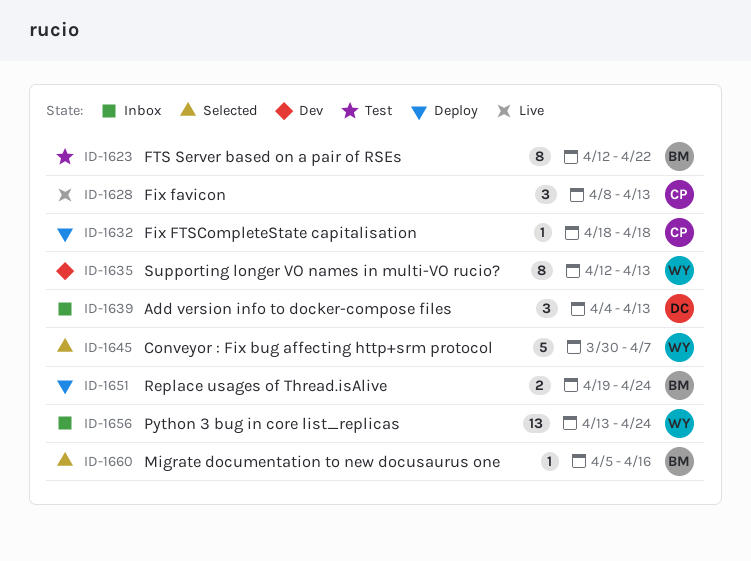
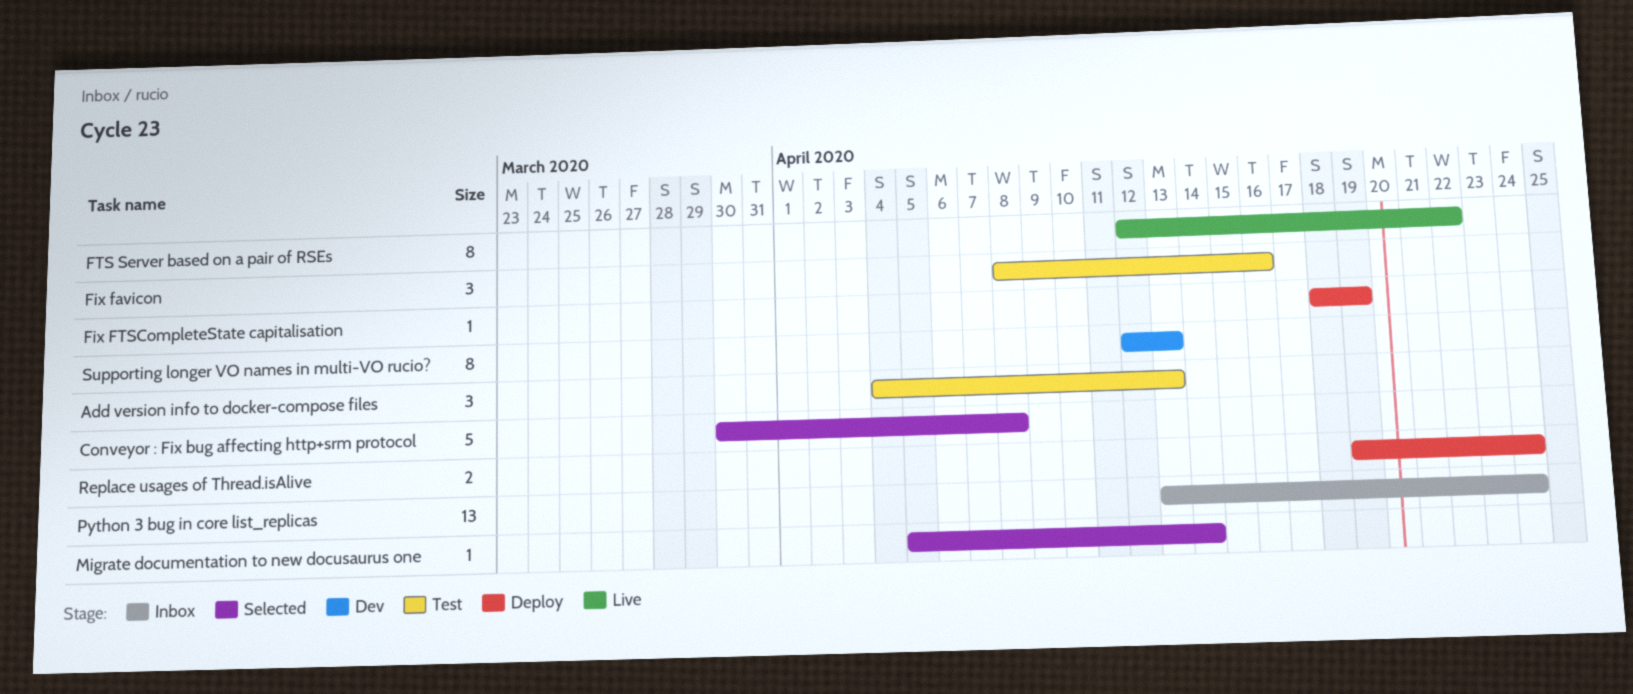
Add version info to docker-compose files, status: Inbox -> Test
Conveyor : Fix bug affecting http+srm protocol, due: Apr 7 -> Apr 8
Fix favicon, status: Live -> Test
Fix favicon, due: Apr 13 -> Apr 16
Fix FTSCompleteState capitalisation, due: Apr 18 -> Apr 19
FTS Server based on a pair of RSEs, status: Test -> Live
Migrate documentation to new docusaurus one, due: Apr 16 -> Apr 14

